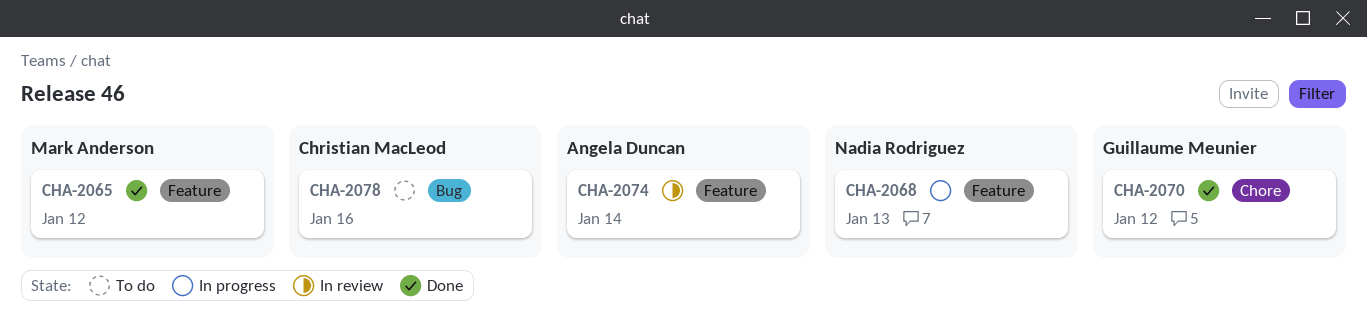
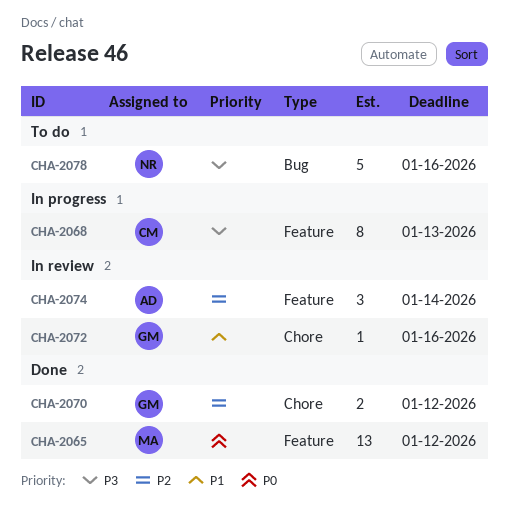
CHA-2068, owner: Nadia Rodriguez -> Christian MacLeod
CHA-2072: none -> present
CHA-2078, owner: Christian MacLeod -> Nadia Rodriguez

